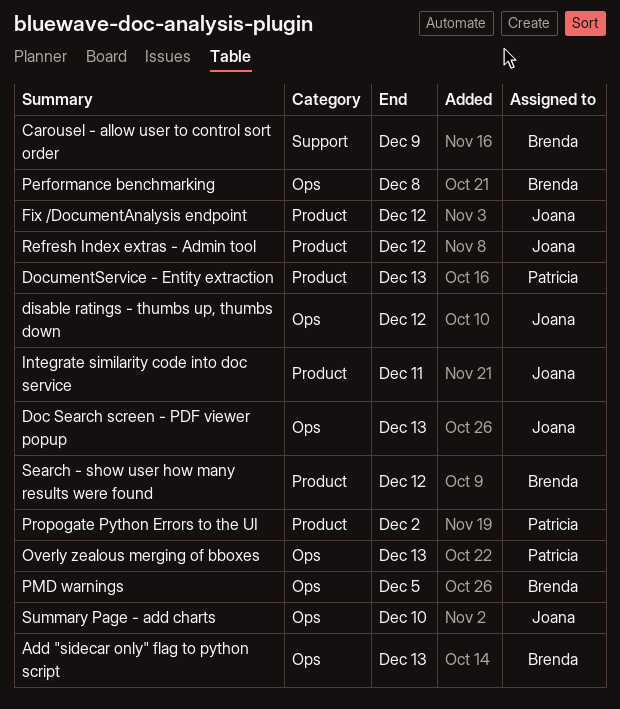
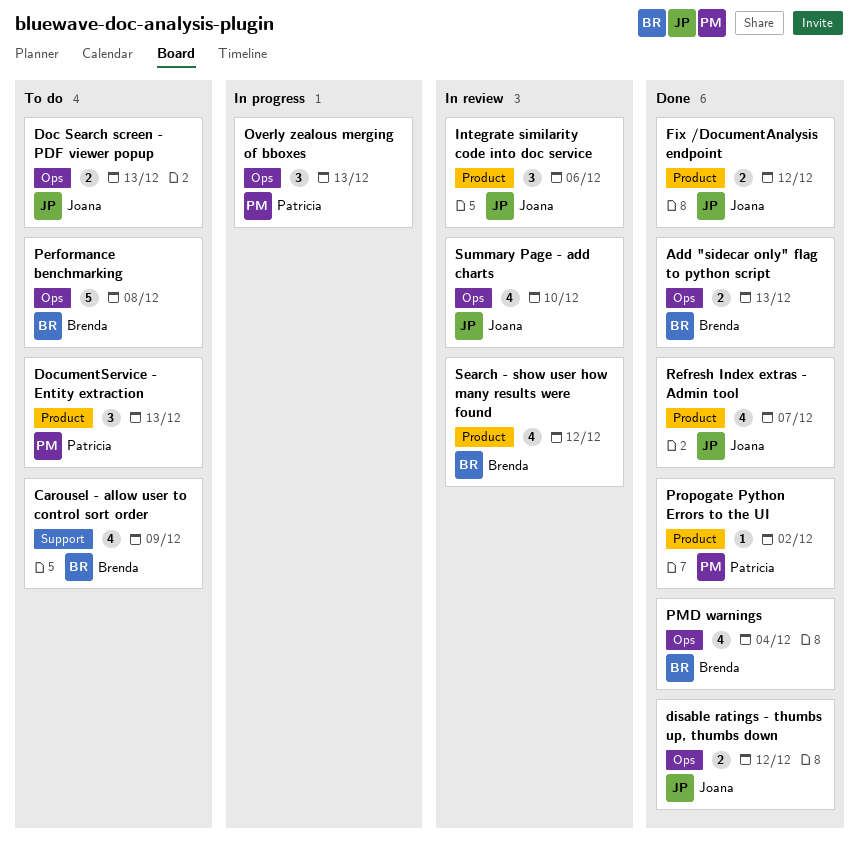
Integrate similarity code into doc service, due: Dec 11 -> Dec 6
PMD warnings, due: Dec 5 -> Dec 4
Refresh Index extras - Admin tool, due: Dec 12 -> Dec 7

